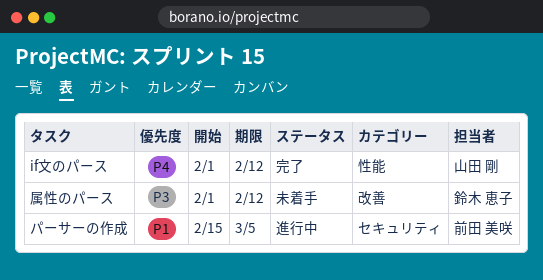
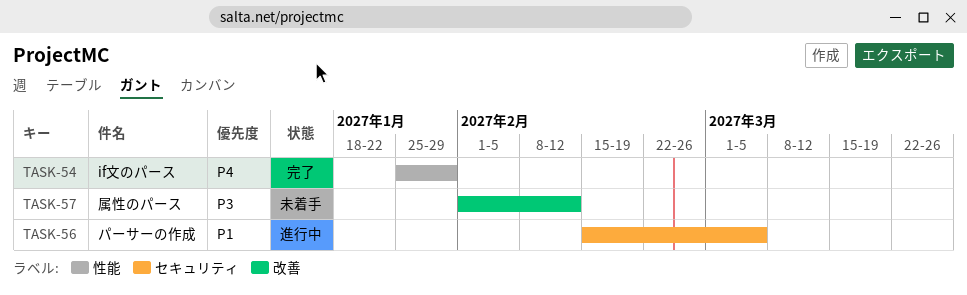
if文のパース, start: Feb 1 -> Jan 25
if文のパース, due: Feb 12 -> Jan 29

